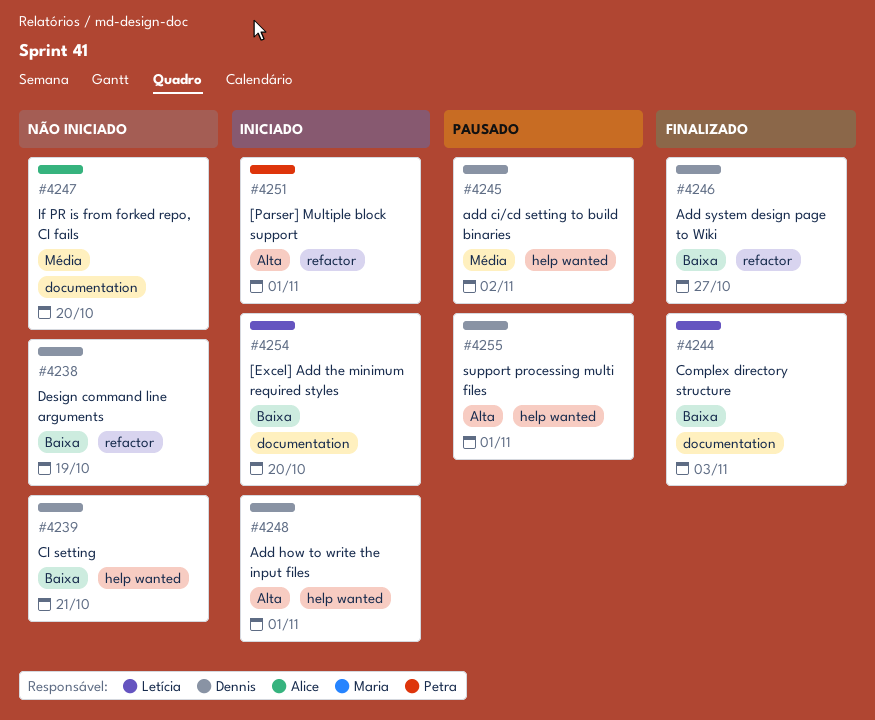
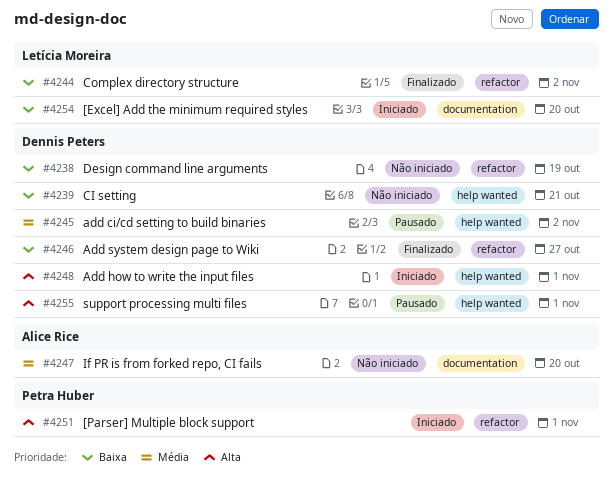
#4244, label: documentation -> refactor
#4244, due: Nov 3 -> Nov 2

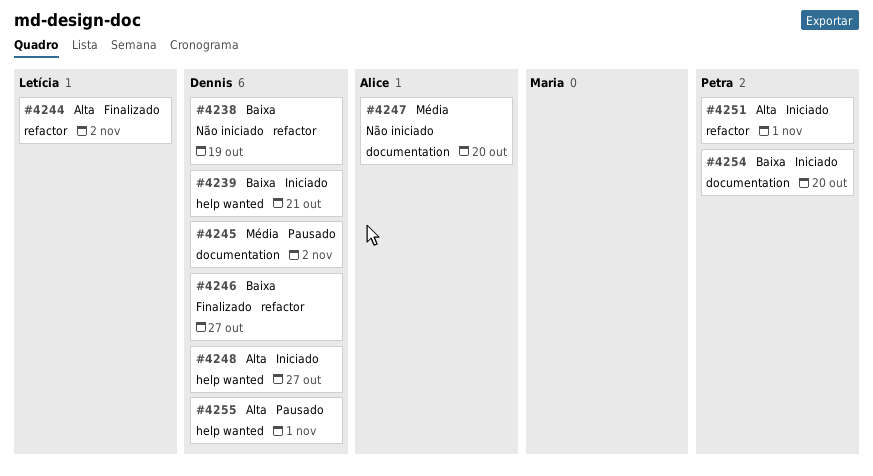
#4239, status: Não iniciado -> Iniciado
#4244, priority: Baixa -> Alta
#4245, label: help wanted -> documentation
#4248, due: Nov 1 -> Oct 27
#4254, owner: Letícia Moreira -> Petra Huber

